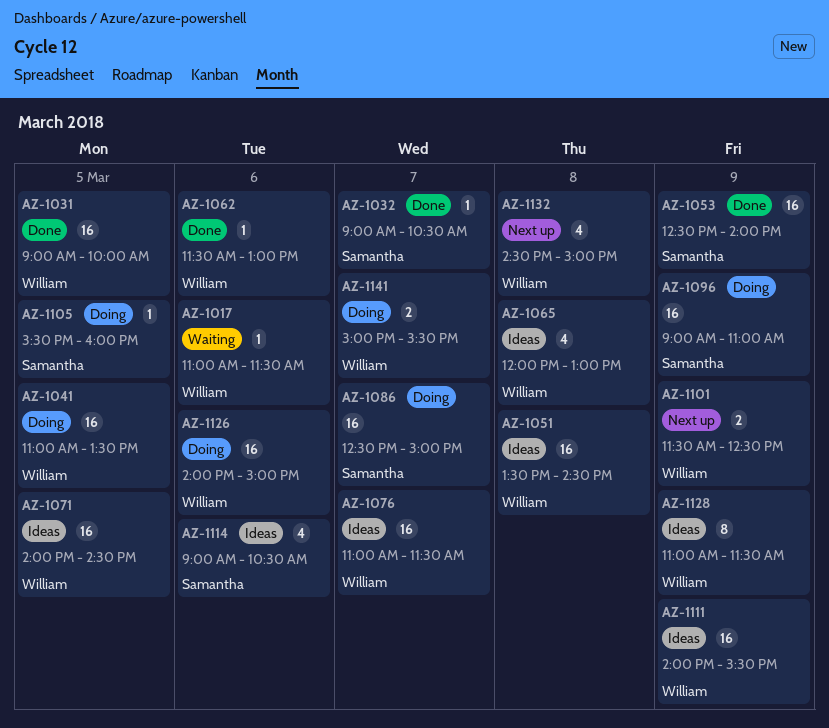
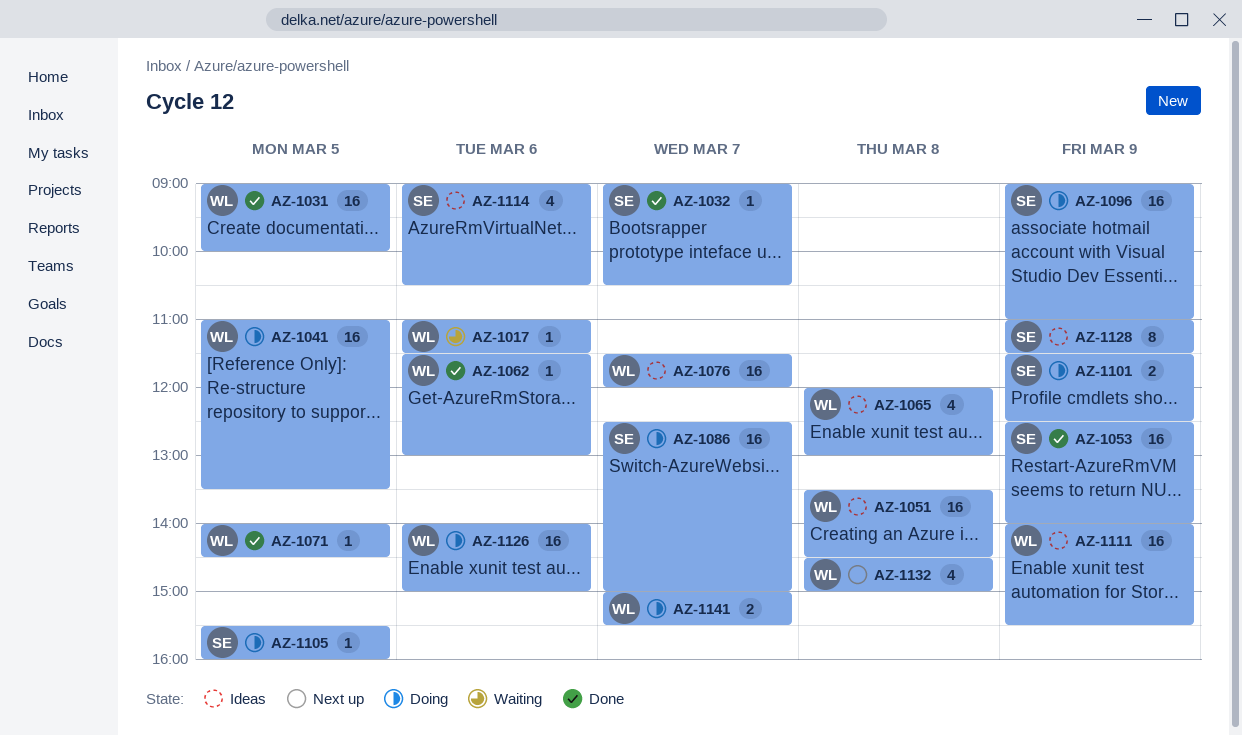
AZ-1071, status: Ideas -> Done
AZ-1071, estimate: 16 -> 1
AZ-1076, begins: 11:00 -> 11:30
AZ-1076, ends: 11:30 -> 12:00
AZ-1101, status: Next up -> Doing
AZ-1101, owner: William -> Samantha
AZ-1128, owner: William -> Samantha

